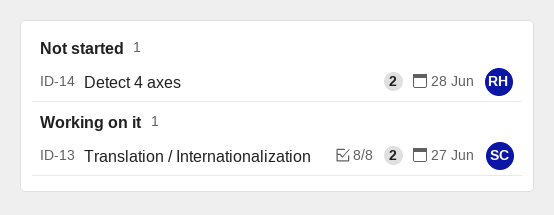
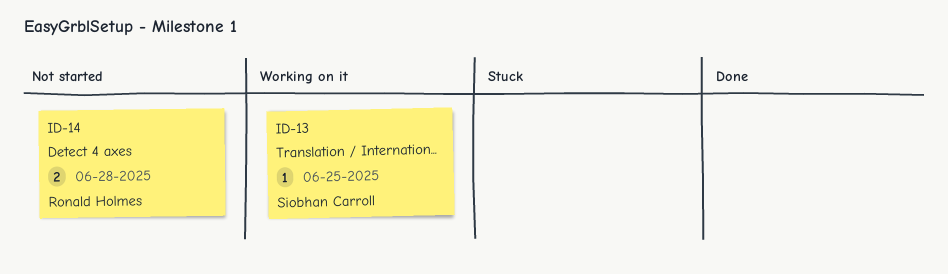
ID-13, estimate: 2 -> 1
ID-13, due: Jun 27 -> Jun 25

